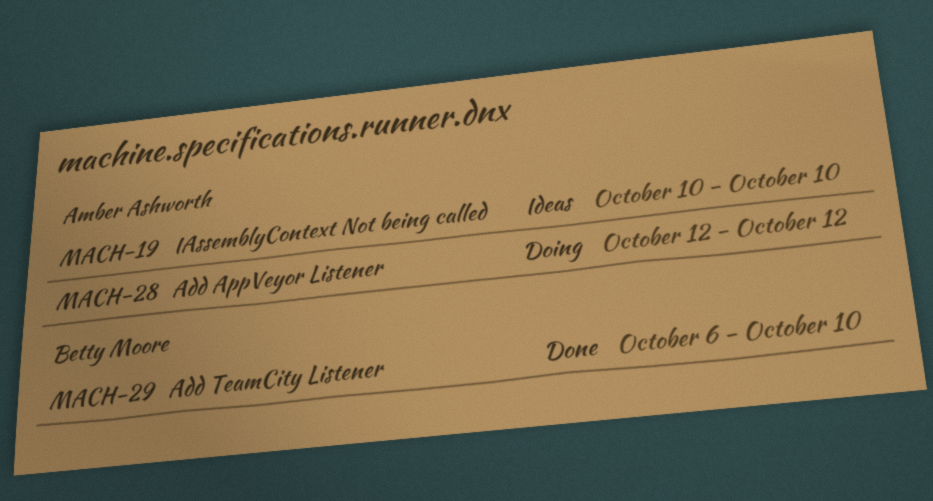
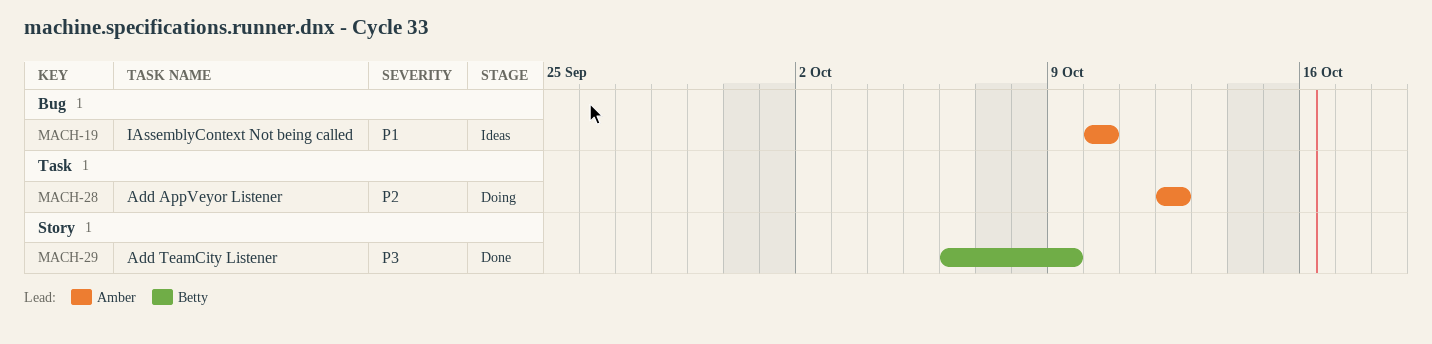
MACH-29, due: Oct 10 -> Oct 9

